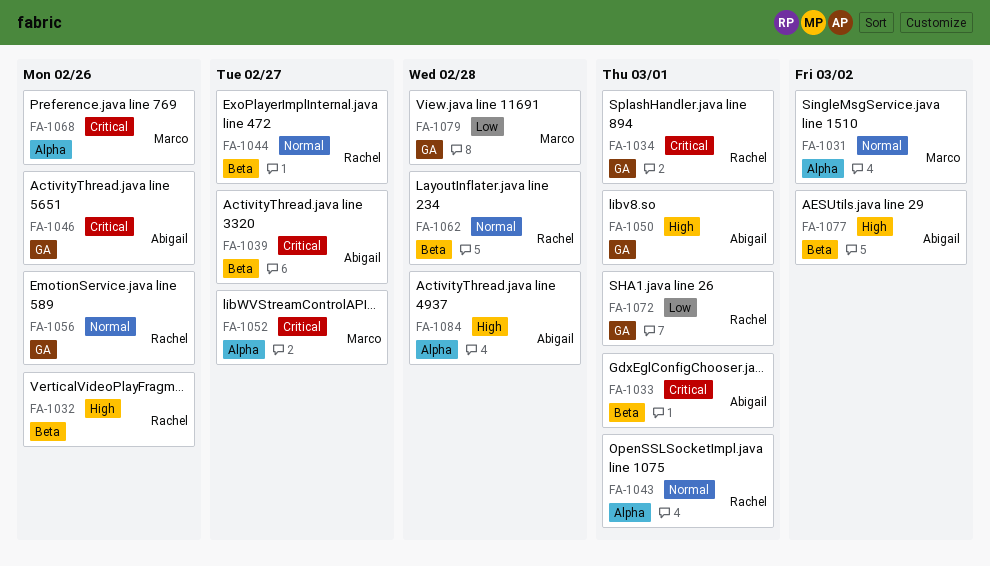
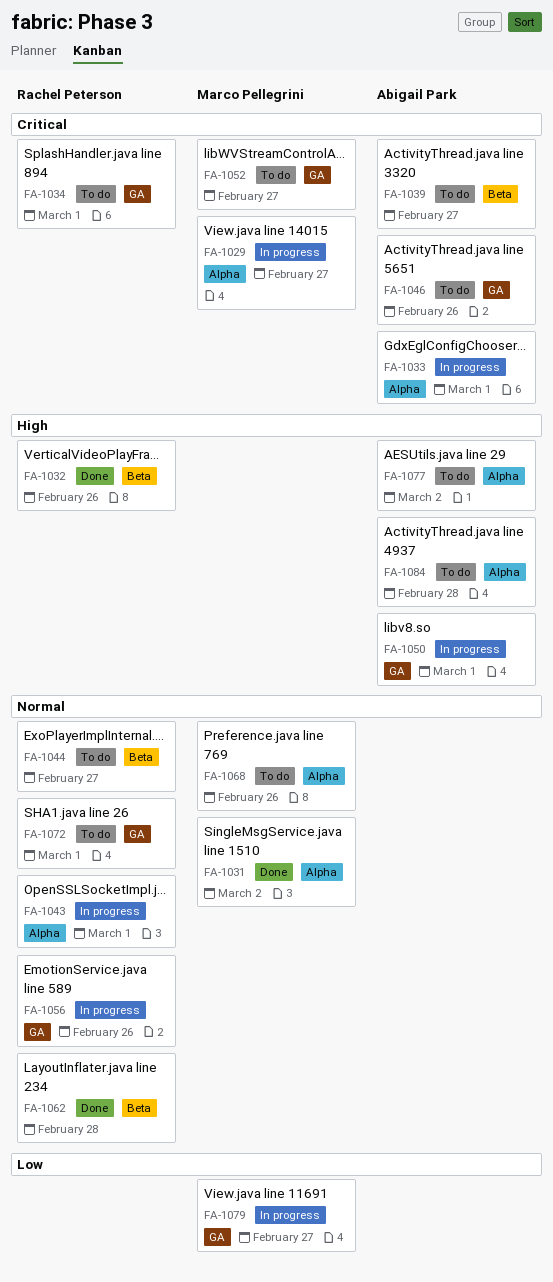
FA-1029: none -> present
FA-1033, label: Beta -> Alpha
FA-1052, label: Alpha -> GA
FA-1068, priority: Critical -> Normal
FA-1072, priority: Low -> Normal
FA-1077, label: Beta -> Alpha
FA-1079, due: Feb 28 -> Feb 27

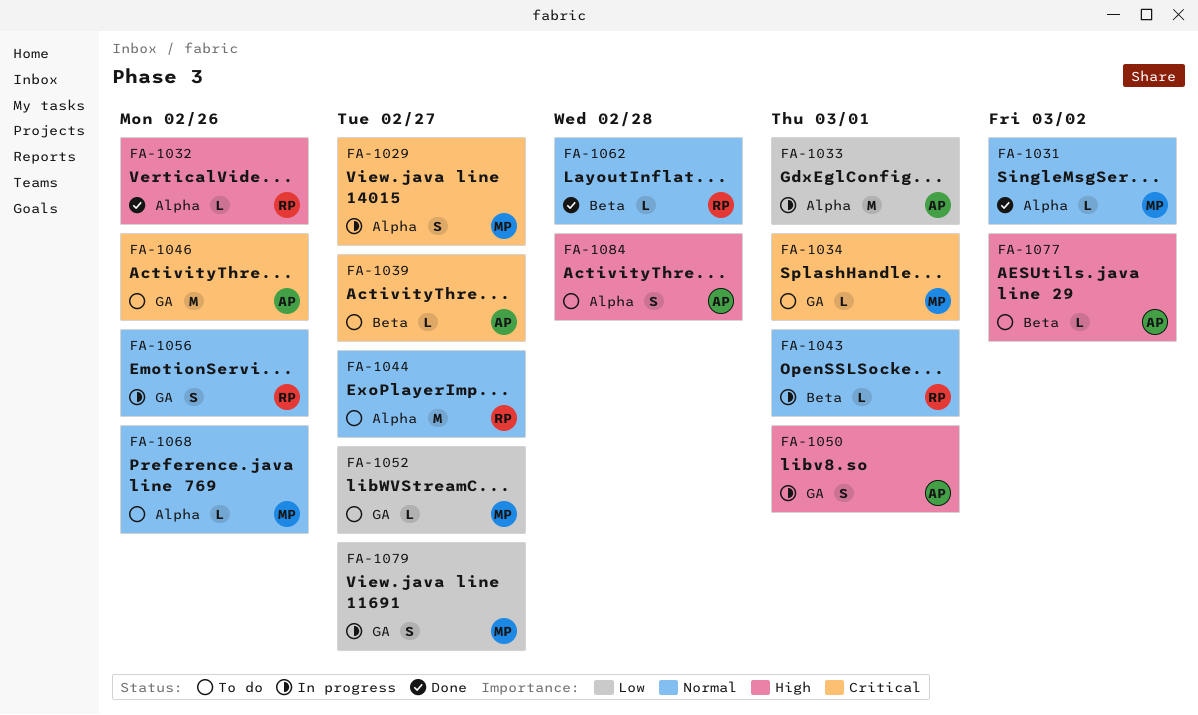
FA-1032, label: Beta -> Alpha
FA-1033, priority: Critical -> Low
FA-1034, owner: Rachel Peterson -> Marco Pellegrini
FA-1043, label: Alpha -> Beta
FA-1044, label: Beta -> Alpha
FA-1052, priority: Critical -> Low
FA-1072: present -> none
FA-1077, label: Alpha -> Beta

